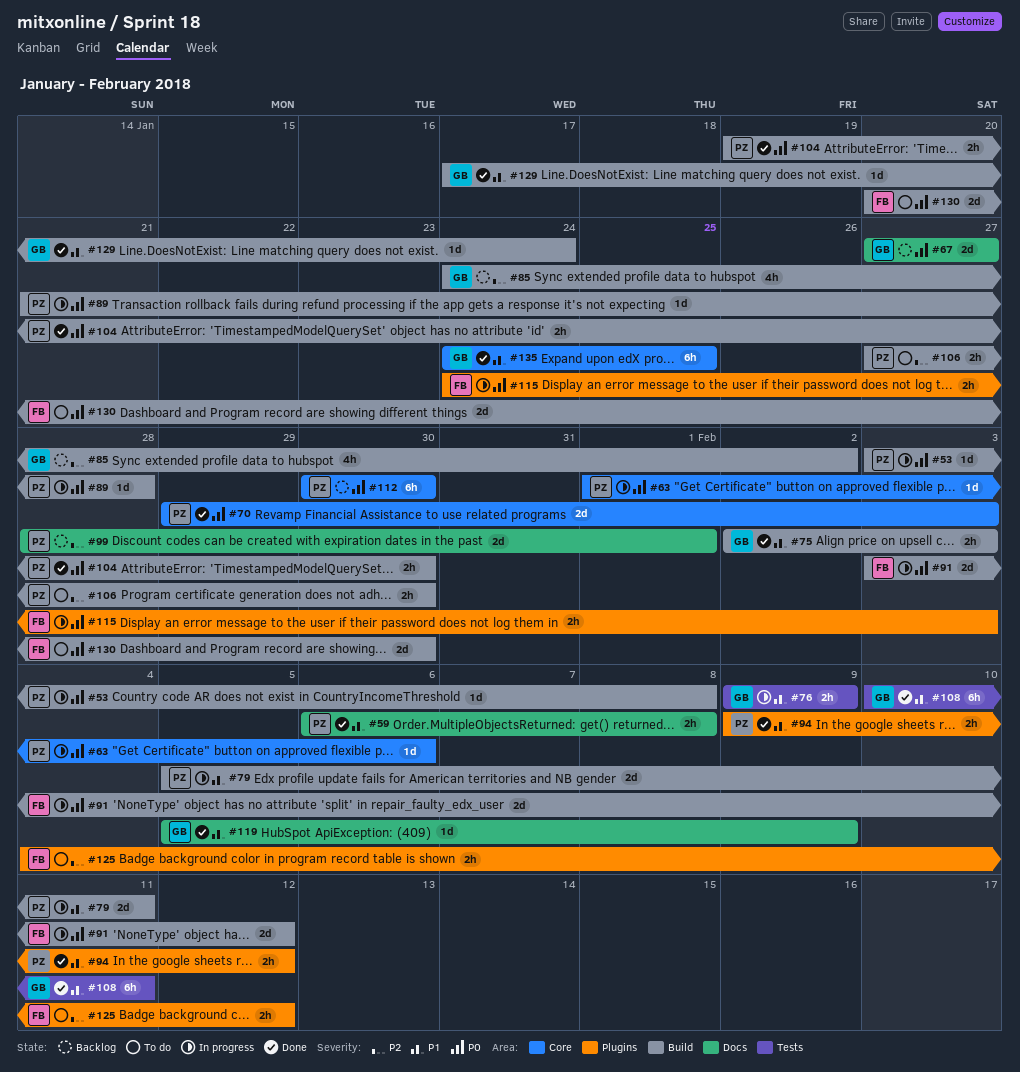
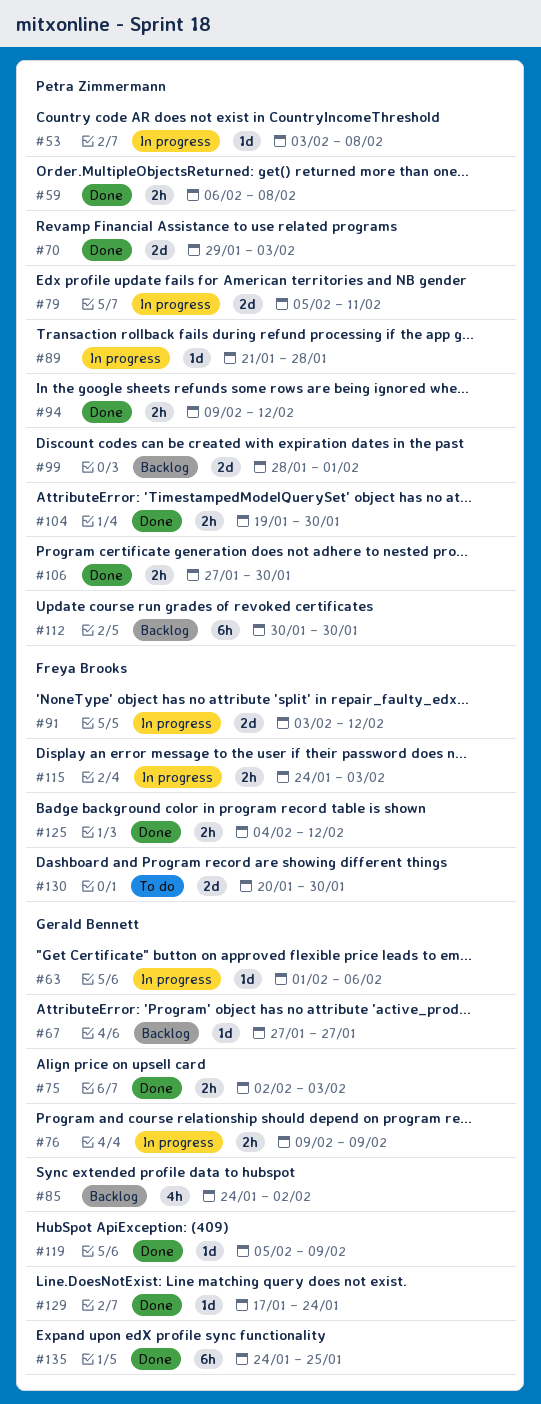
#63, owner: Petra Zimmermann -> Gerald Bennett
#67, estimate: 2d -> 1d
#106, status: To do -> Done
#108: present -> none
#125, status: To do -> Done

